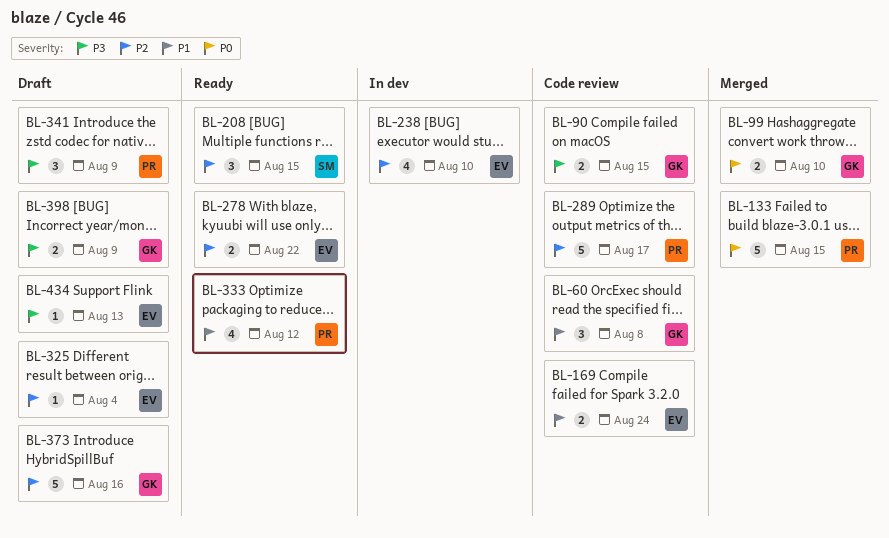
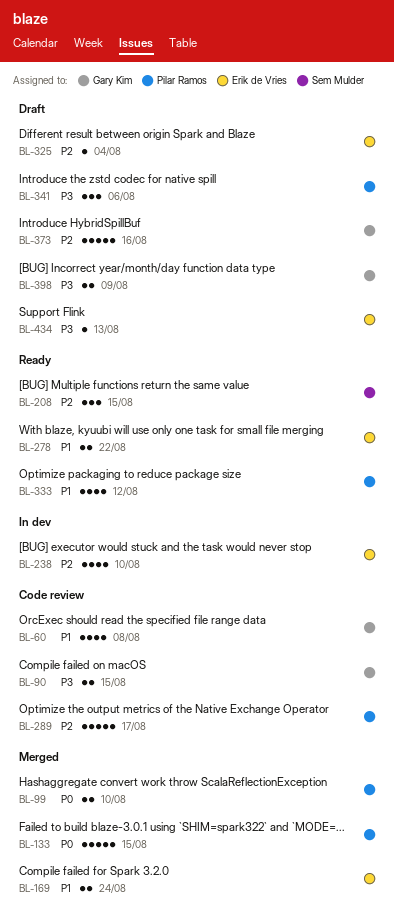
BL-60, estimate: 3 -> 4
BL-99, owner: Gary Kim -> Pilar Ramos
BL-169, status: Code review -> Merged
BL-278, priority: P2 -> P1
BL-341, due: Aug 9 -> Aug 6

